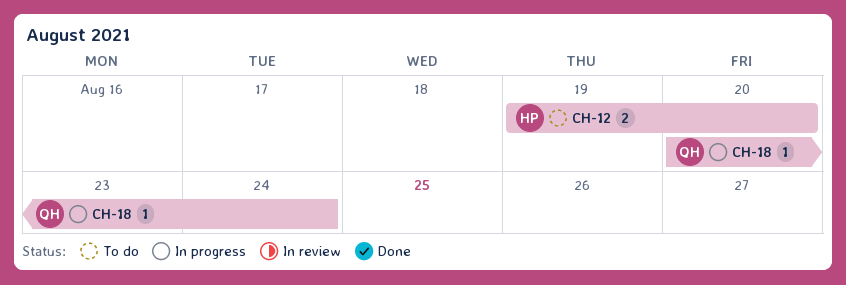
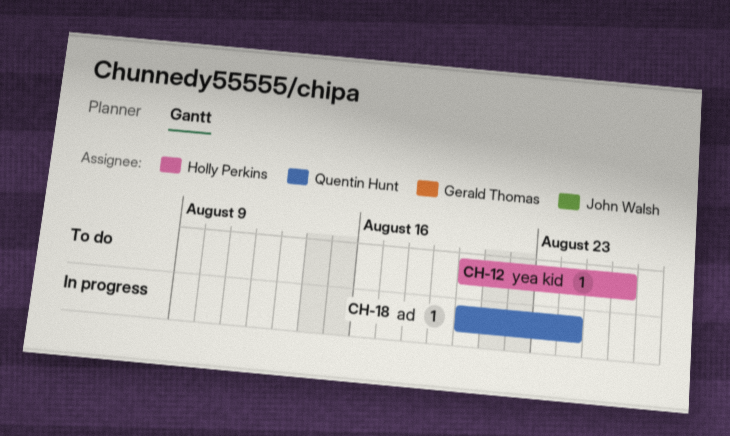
CH-12, estimate: 2 -> 1
CH-12, start: Aug 19 -> Aug 20
CH-12, due: Aug 20 -> Aug 26

